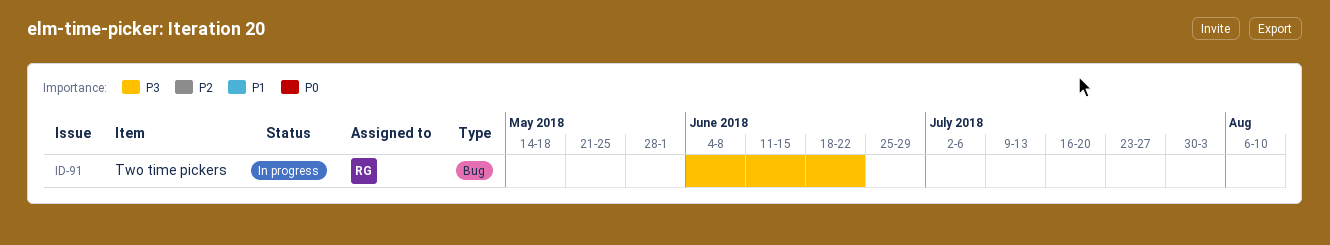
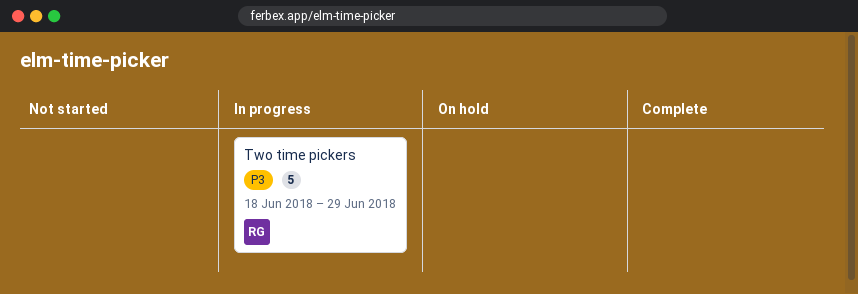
Two time pickers, start: Jun 4 -> Jun 18
Two time pickers, due: Jun 22 -> Jun 29

